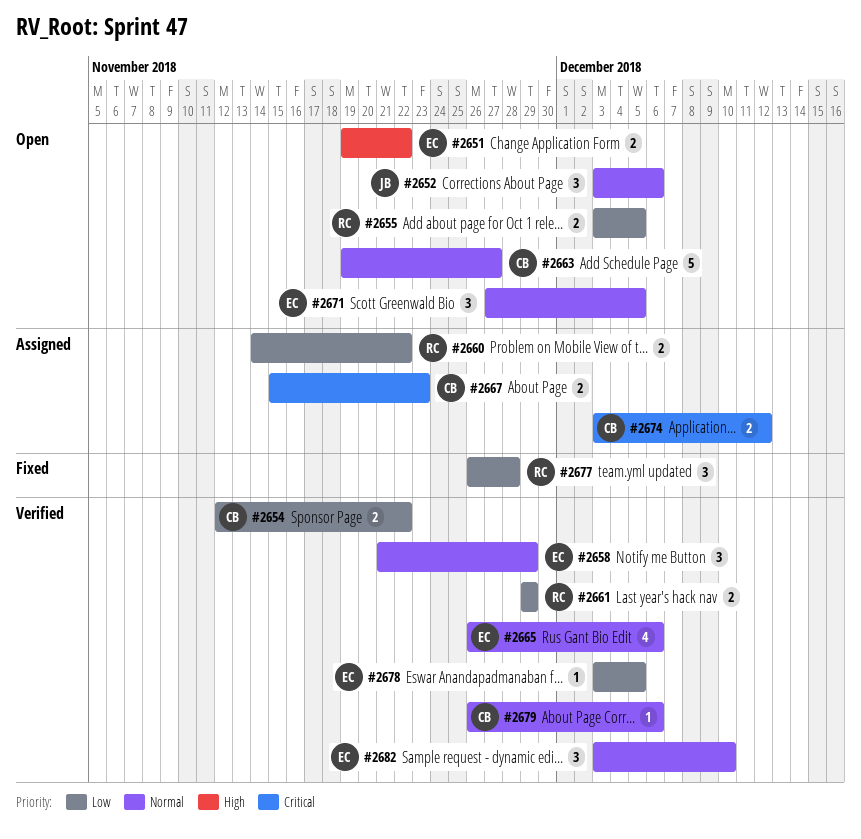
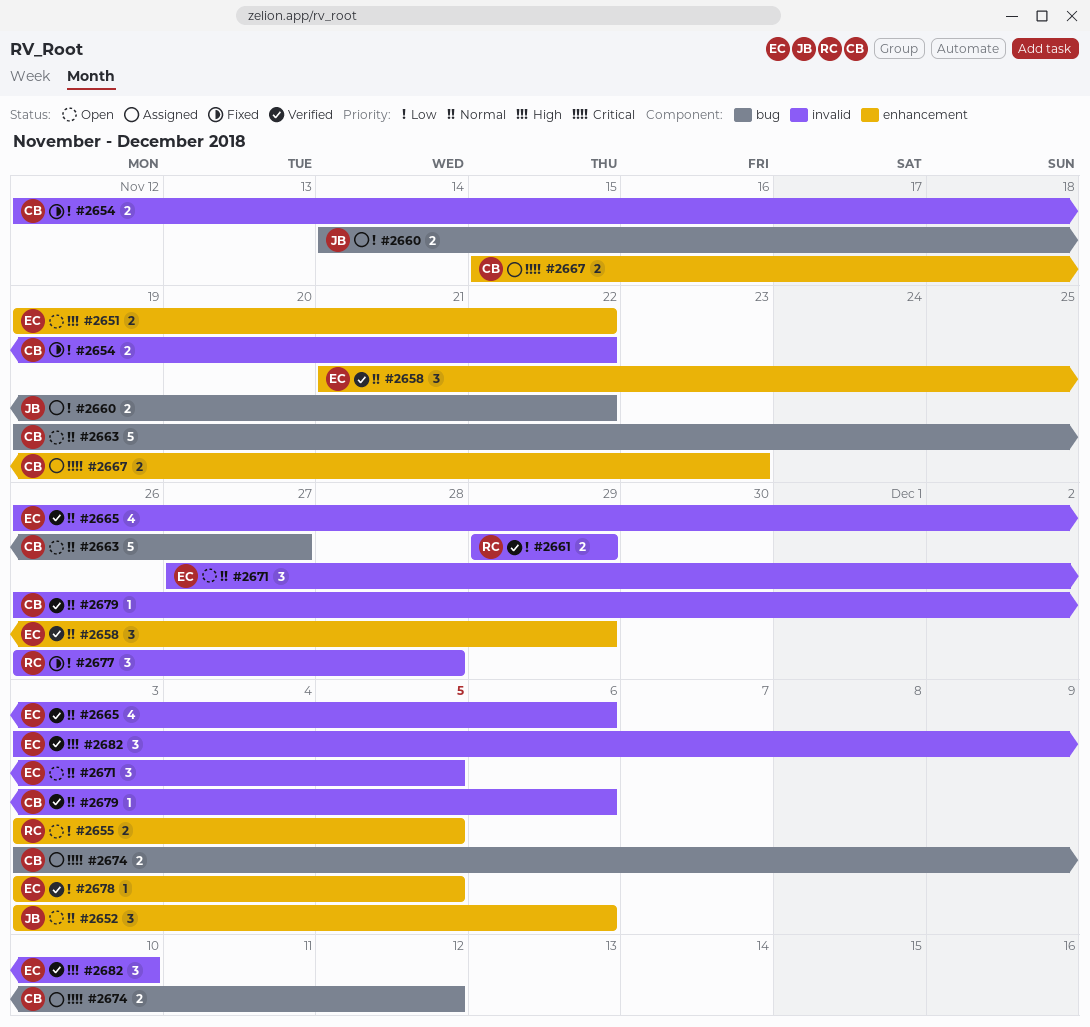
#2654, status: Verified -> Fixed
#2660, owner: RC -> JB
#2682, priority: Normal -> High

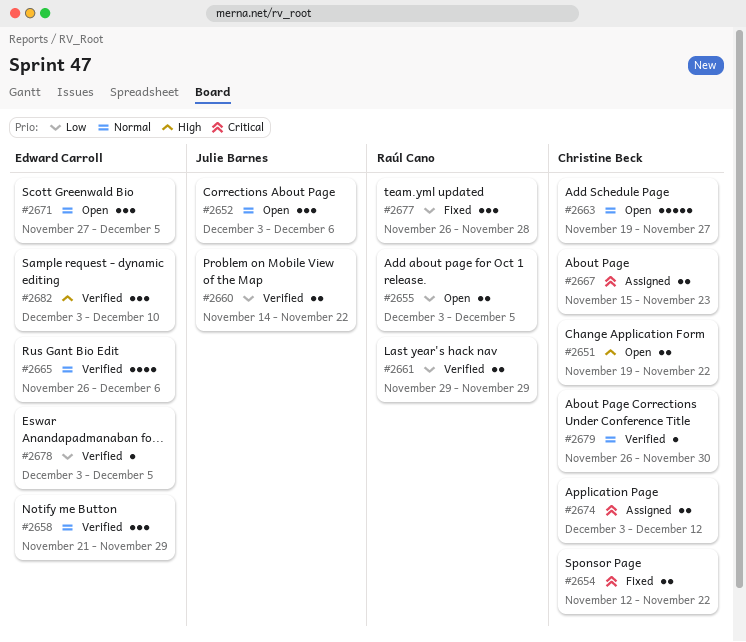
#2651, owner: Edward Carroll -> Christine Beck
#2654, priority: Low -> Critical
#2660, status: Assigned -> Verified
#2679, due: Dec 6 -> Nov 30

